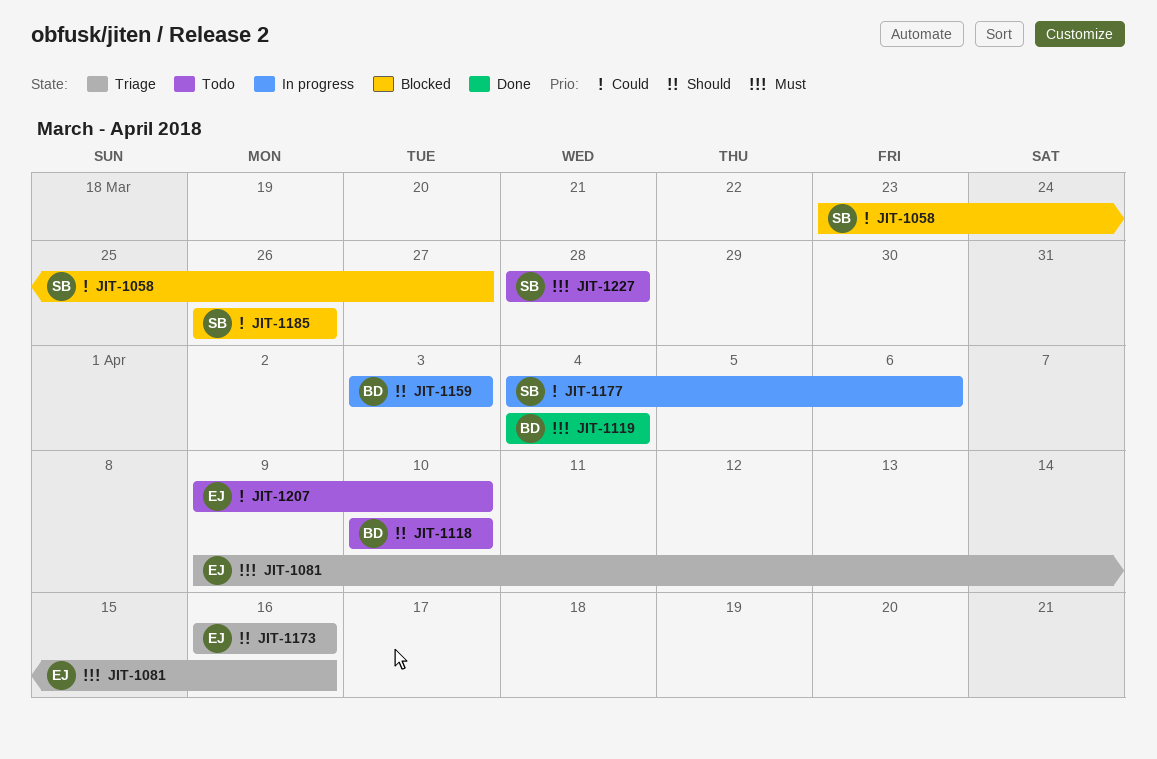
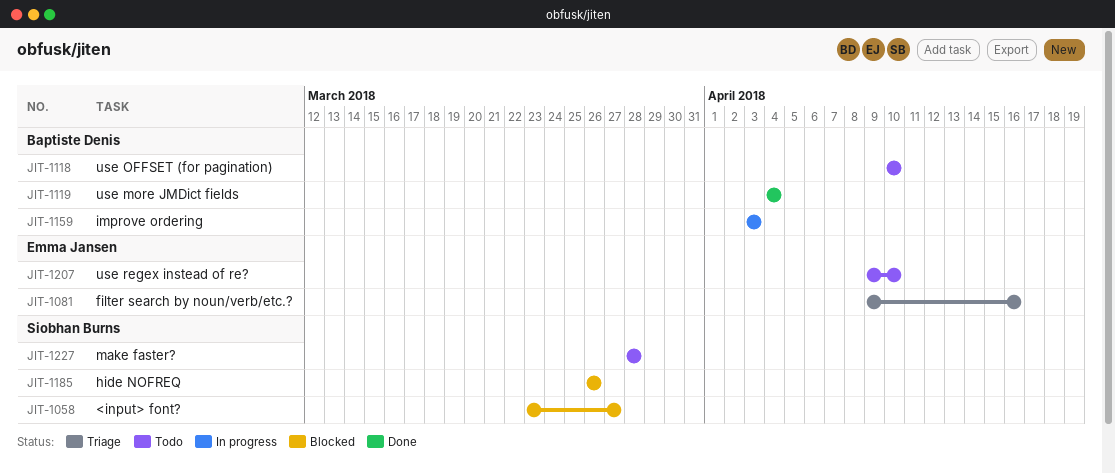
JIT-1173: present -> none
JIT-1177: present -> none

